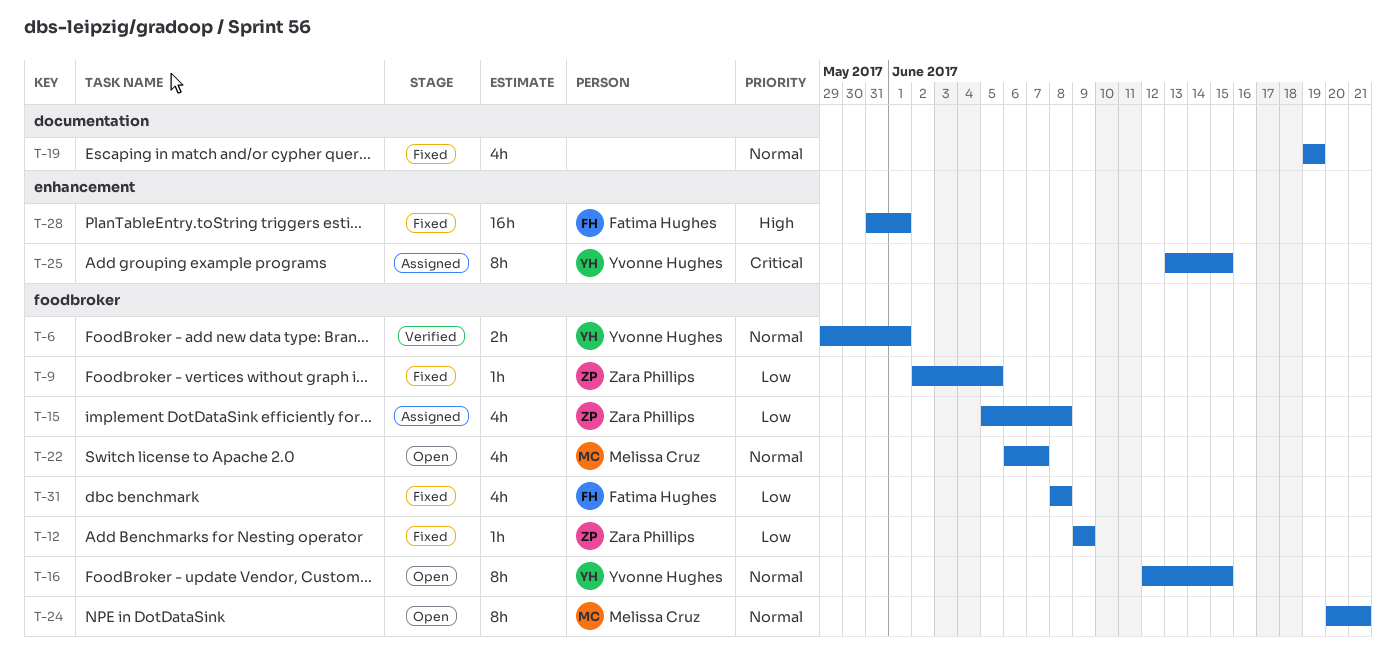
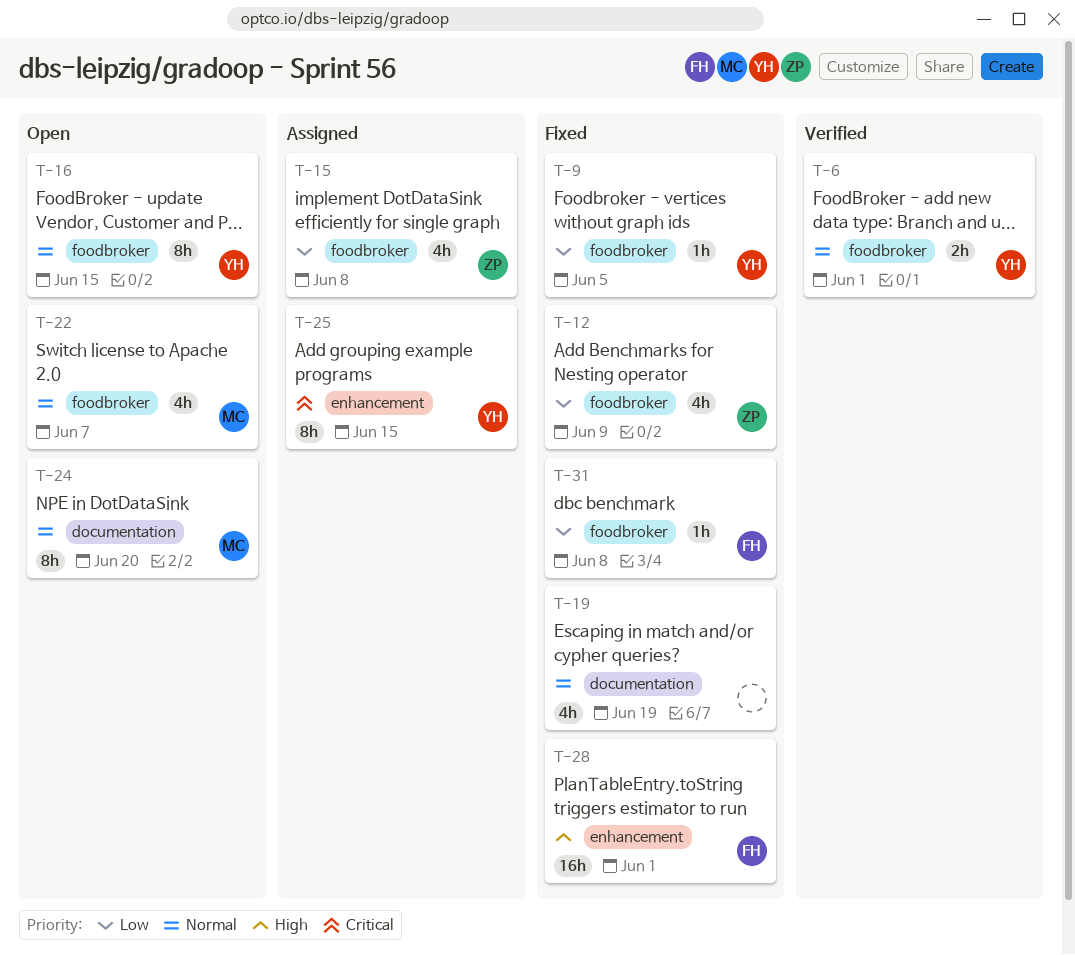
T-9, owner: Zara Phillips -> Yvonne Hughes
T-12, estimate: 1h -> 4h
T-24, label: foodbroker -> documentation
T-24, due: Jun 21 -> Jun 20
T-31, estimate: 4h -> 1h

